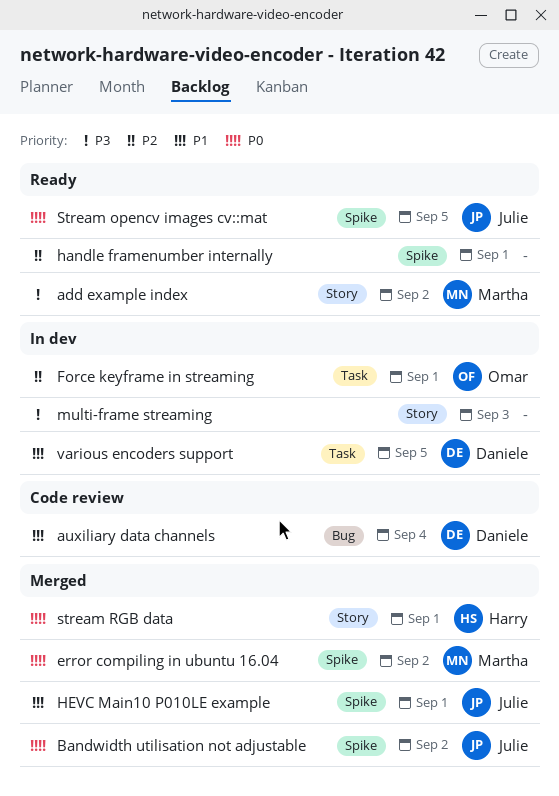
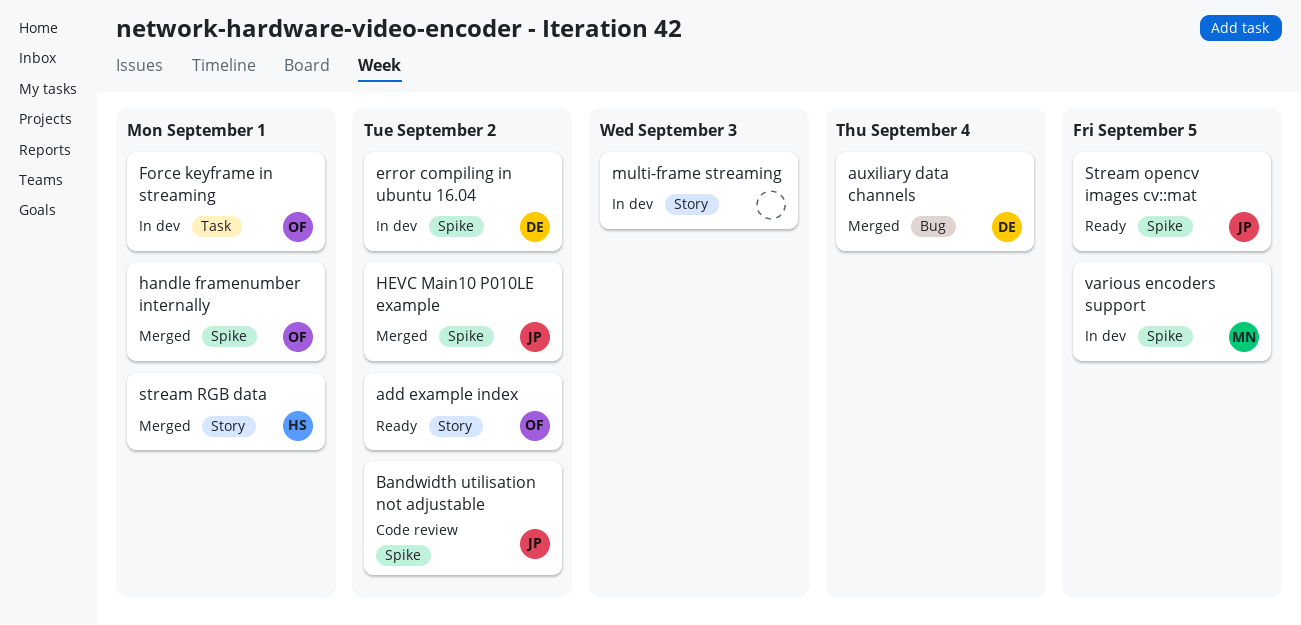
add example index, owner: Martha -> Omar
auxiliary data channels, status: Code review -> Merged
Bandwidth utilisation not adjustable, status: Merged -> Code review
error compiling in ubuntu 16.04, status: Merged -> In dev
error compiling in ubuntu 16.04, owner: Martha -> Daniele
handle framenumber internally, status: Ready -> Merged
handle framenumber internally, owner: none -> Omar
HEVC Main10 P010LE example, due: Sep 1 -> Sep 2
various encoders support, owner: Daniele -> Martha
various encoders support, label: Task -> Spike

